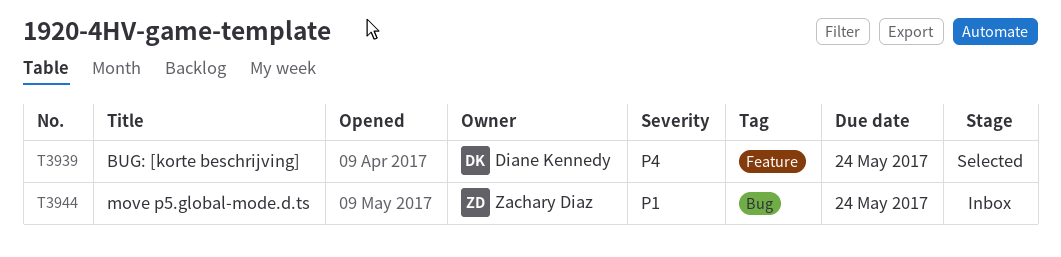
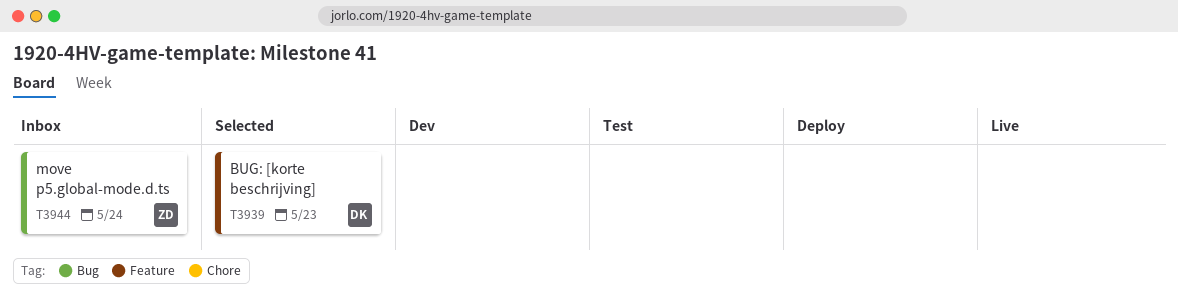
T3939, due: May 24 -> May 23

